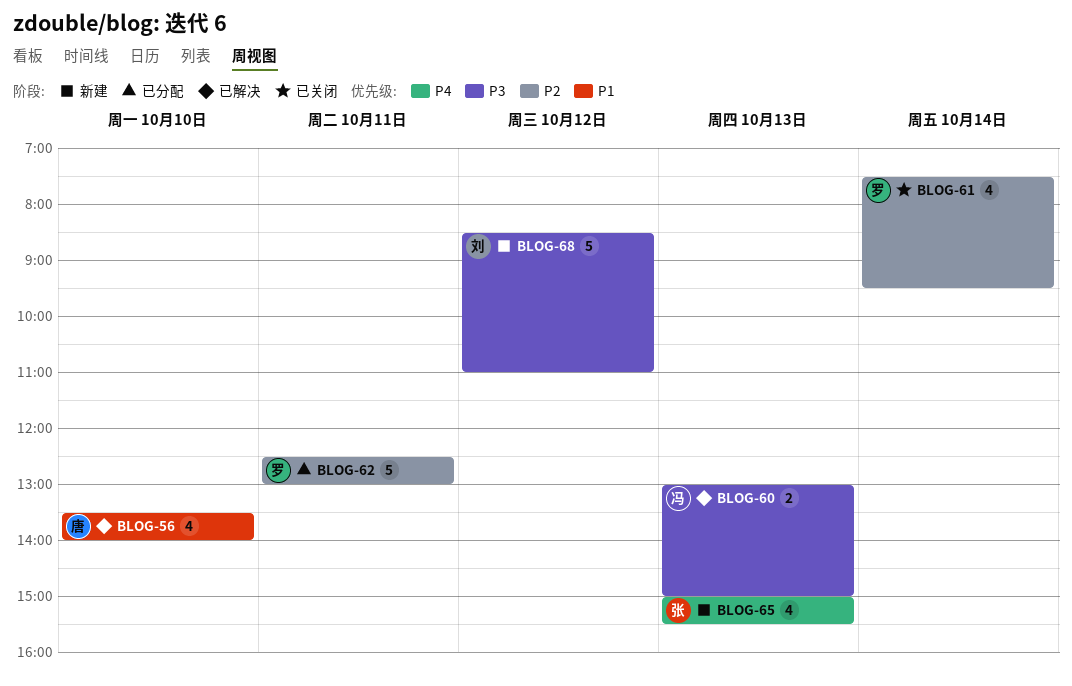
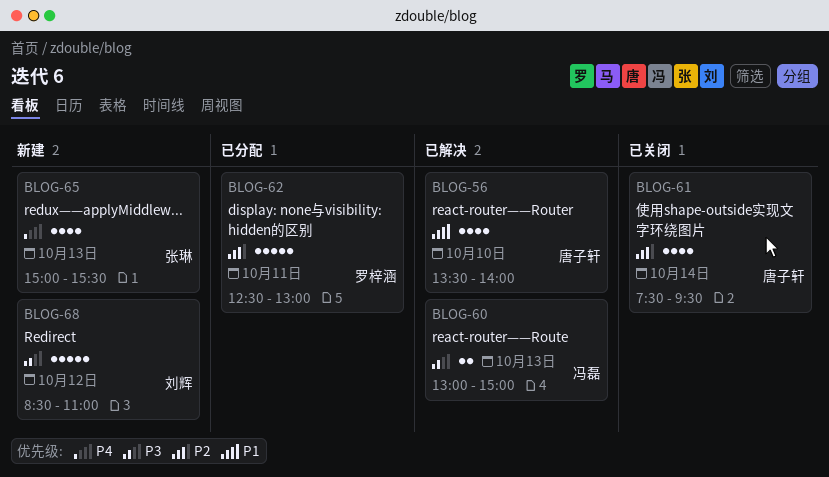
BLOG-61, owner: 罗梓涵 -> 唐子轩

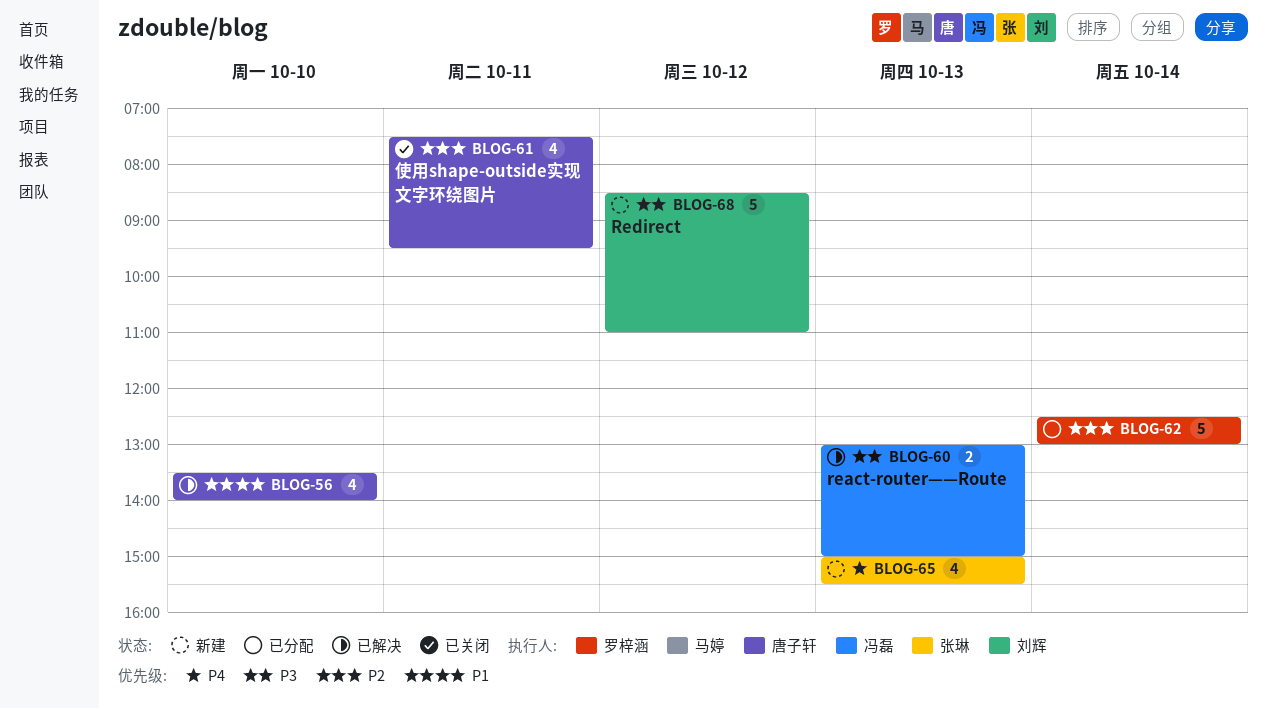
BLOG-61, day: Oct 14 -> Oct 11
BLOG-62, day: Oct 11 -> Oct 14

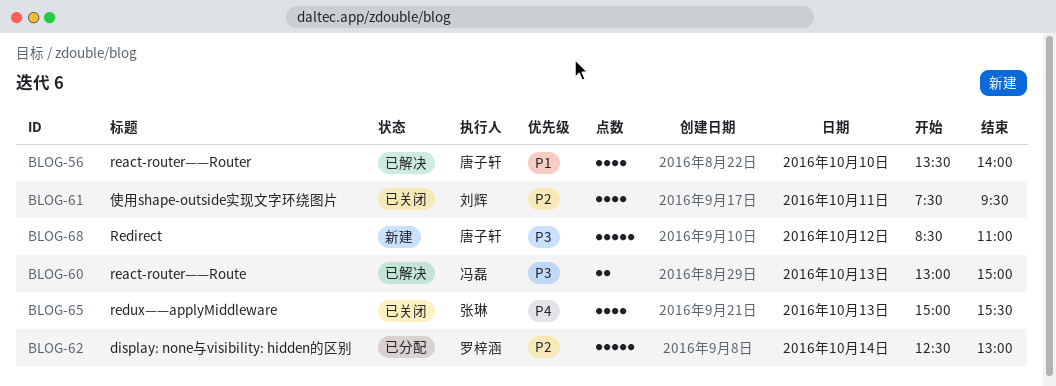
BLOG-61, owner: 唐子轩 -> 刘辉
BLOG-65, status: 新建 -> 已关闭
BLOG-68, owner: 刘辉 -> 唐子轩

